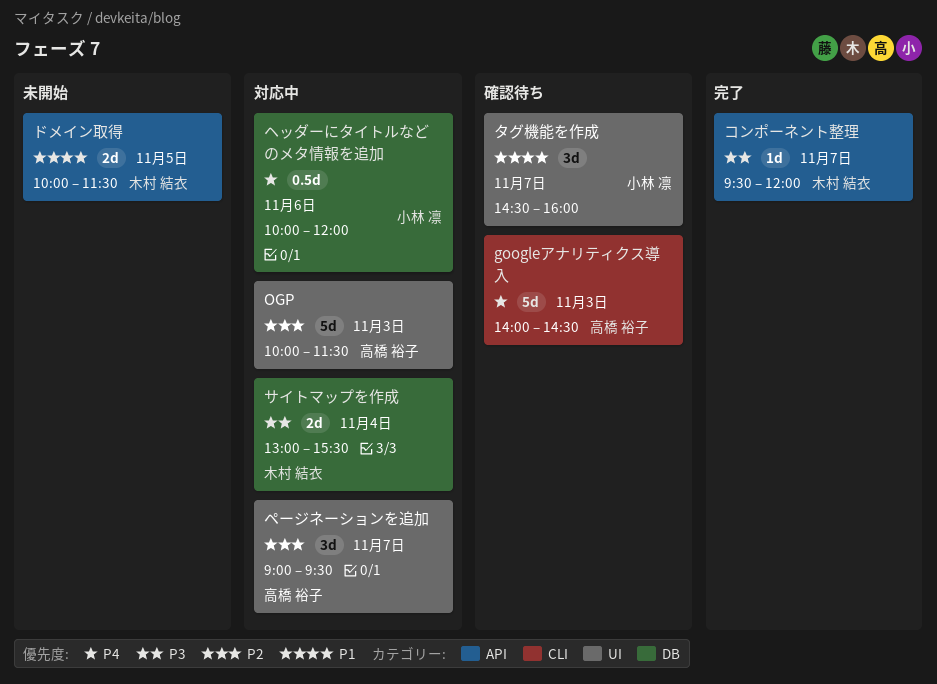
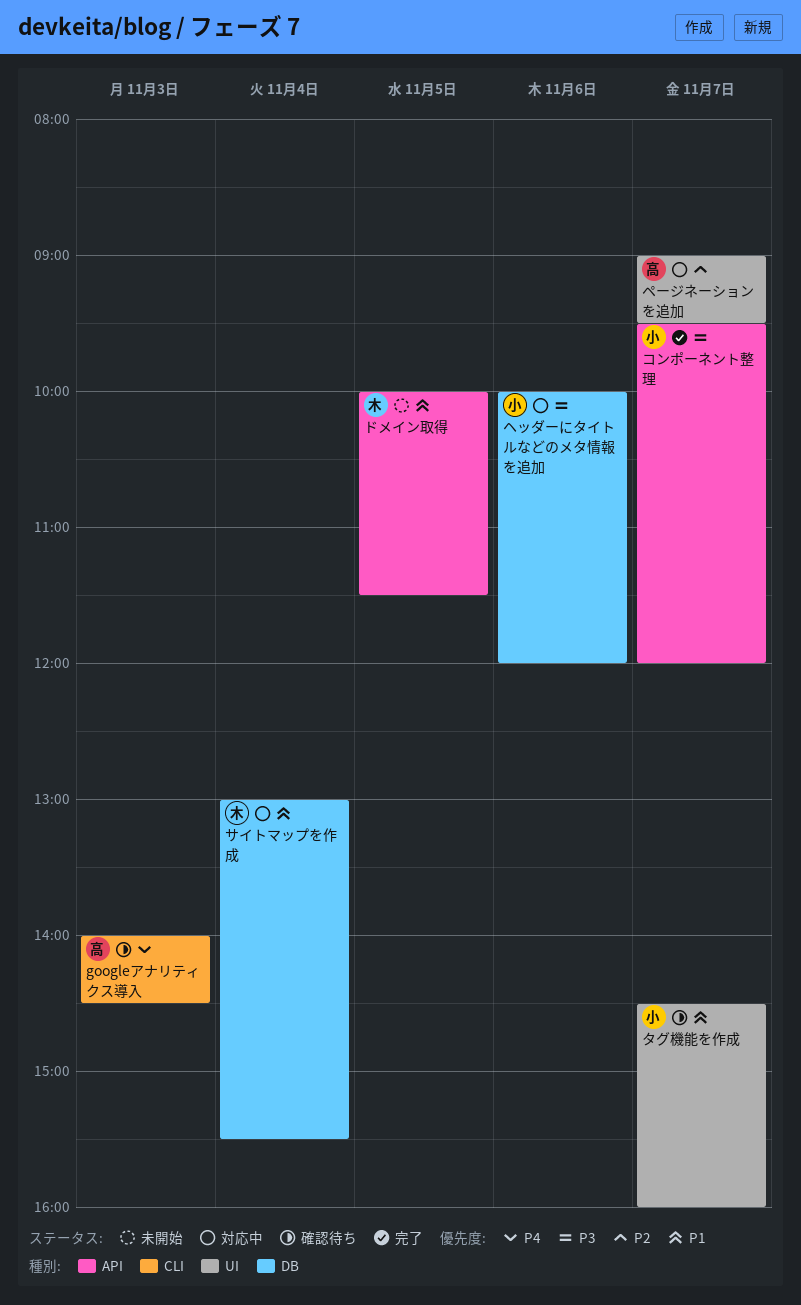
OGP: present -> none
コンポーネント整理, owner: 木村 結衣 -> 小林 凛
サイトマップを作成, priority: P3 -> P1
ヘッダーにタイトルなどのメタ情報を追加, priority: P4 -> P3

